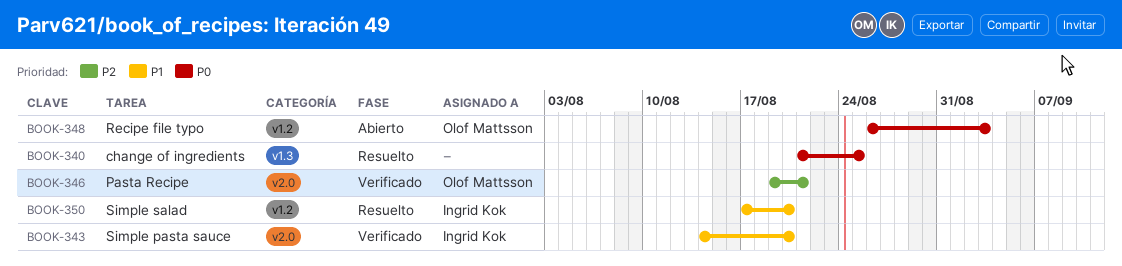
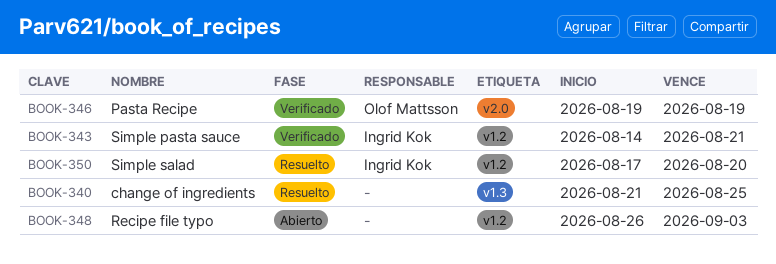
BOOK-343, label: v2.0 -> v1.2
BOOK-343, due: Aug 20 -> Aug 21
BOOK-346, due: Aug 21 -> Aug 19
BOOK-348, owner: Olof Mattsson -> none

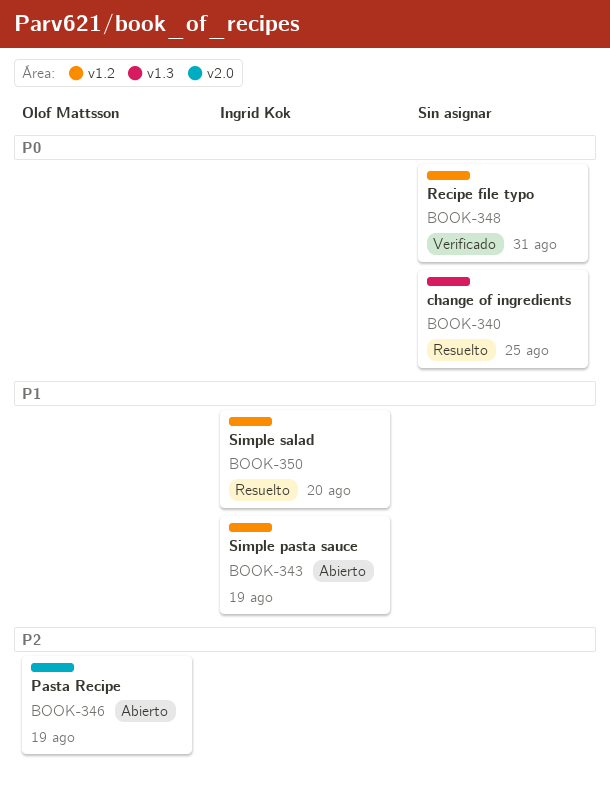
BOOK-343, status: Verificado -> Abierto
BOOK-343, due: Aug 21 -> Aug 19
BOOK-346, status: Verificado -> Abierto
BOOK-348, status: Abierto -> Verificado
BOOK-348, due: Sep 3 -> Aug 31

